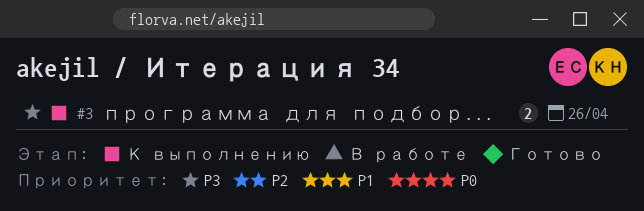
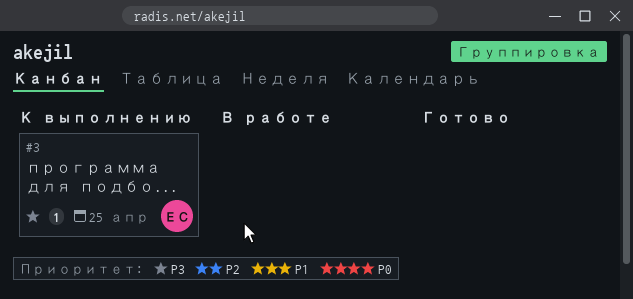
#3, estimate: 2 -> 1
#3, due: Apr 26 -> Apr 25

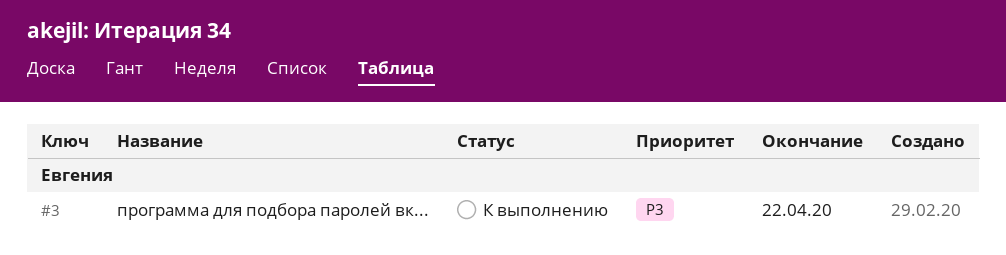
#3, due: Apr 25 -> Apr 22

